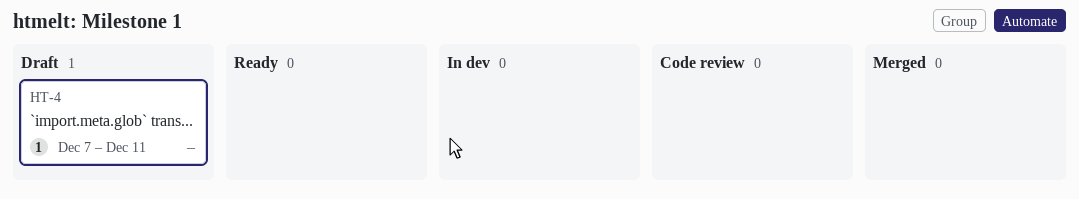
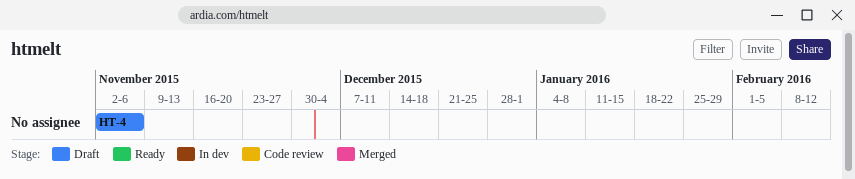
HT-4, start: Dec 7 -> Nov 2
HT-4, due: Dec 11 -> Nov 6

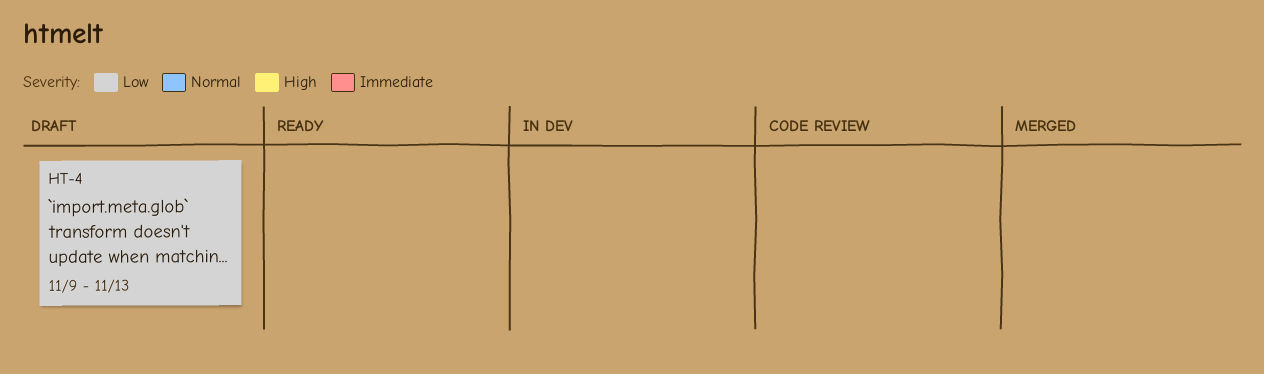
HT-4, start: Nov 2 -> Nov 9
HT-4, due: Nov 6 -> Nov 13

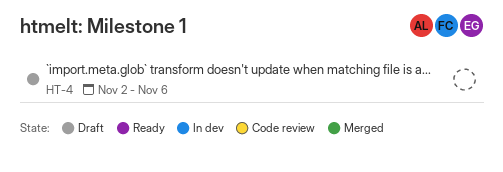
HT-4, start: Nov 9 -> Nov 2
HT-4, due: Nov 13 -> Nov 6

